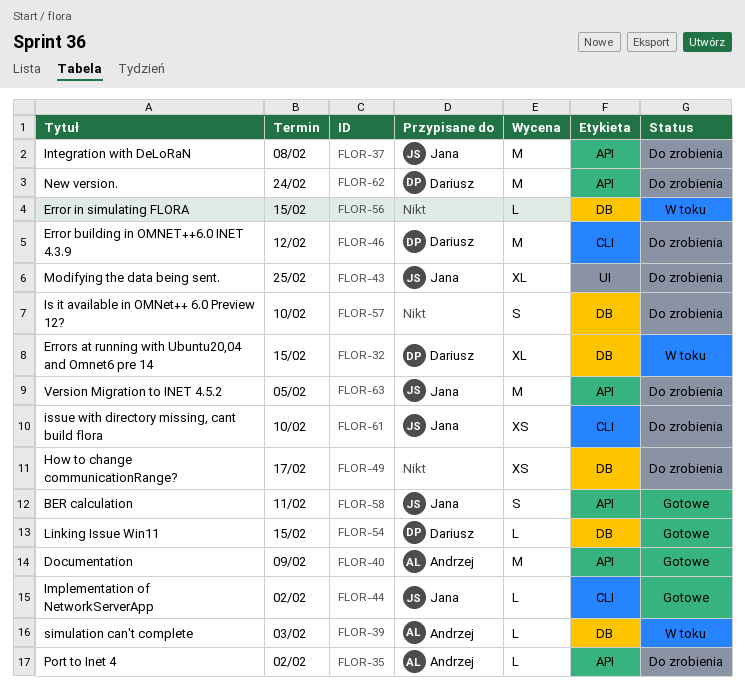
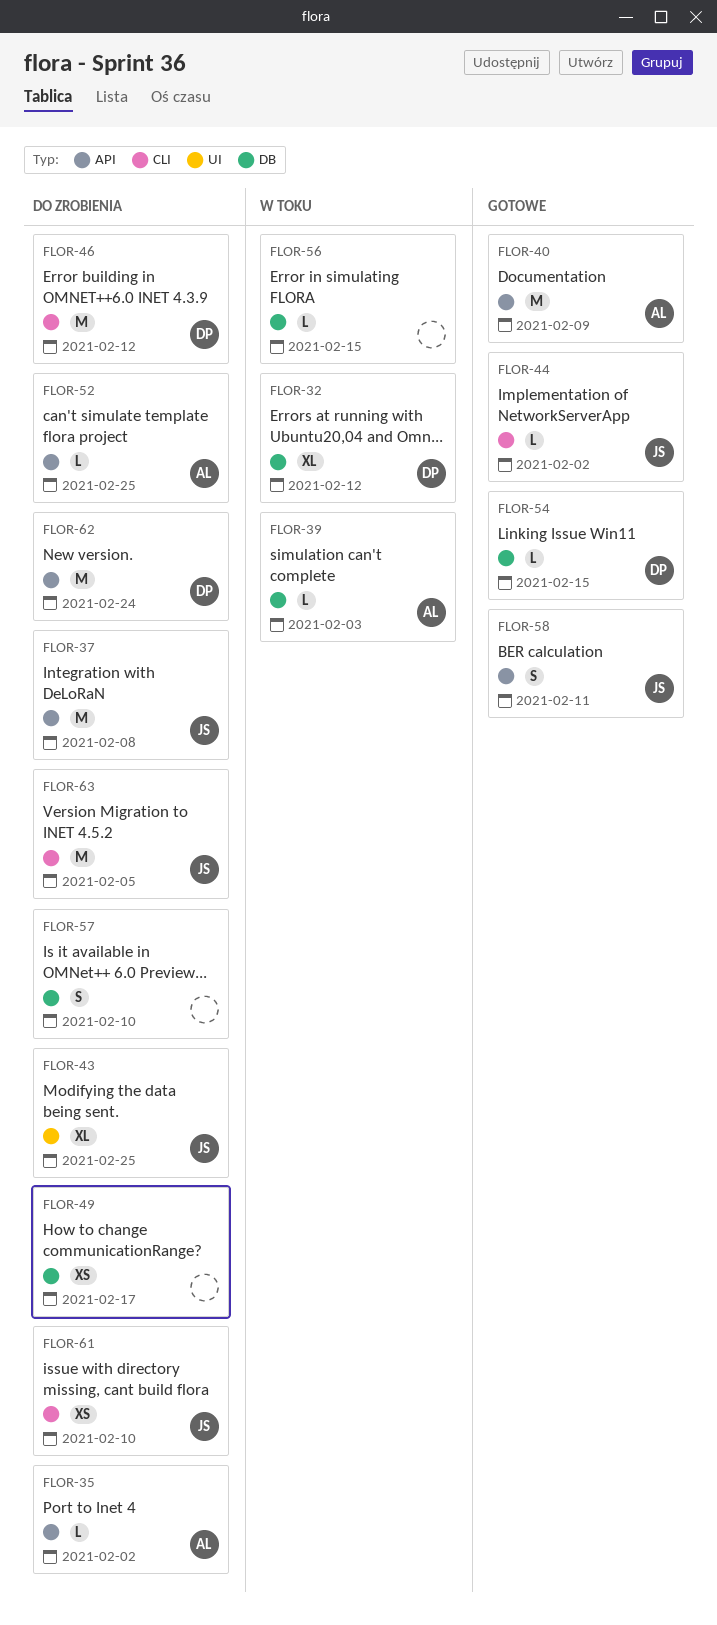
FLOR-32, due: Feb 15 -> Feb 12
FLOR-52: none -> present
FLOR-63, label: API -> CLI

